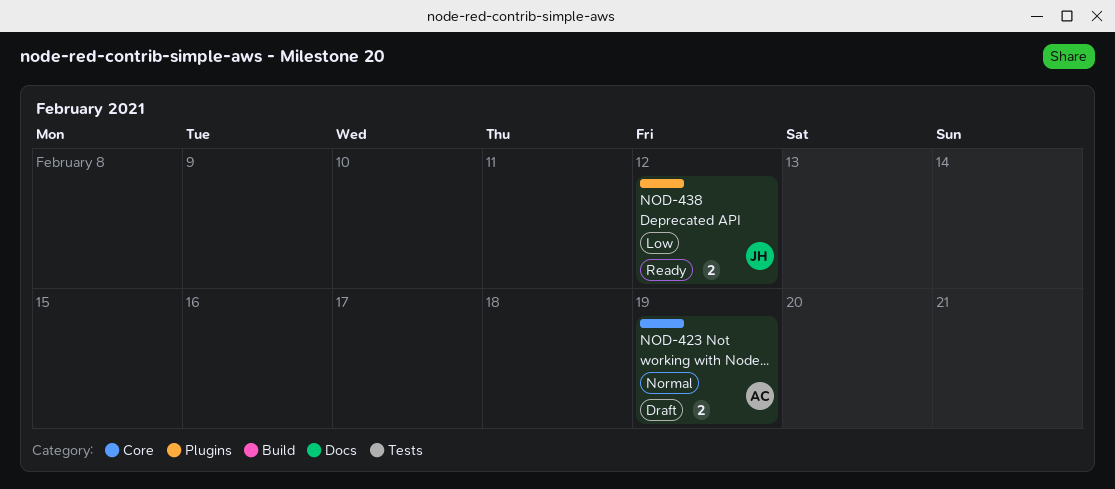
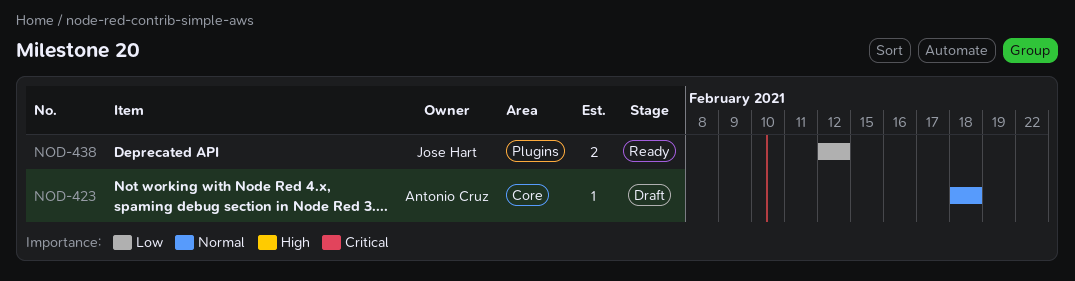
NOD-423, estimate: 2 -> 1
NOD-423, due: Feb 19 -> Feb 18

